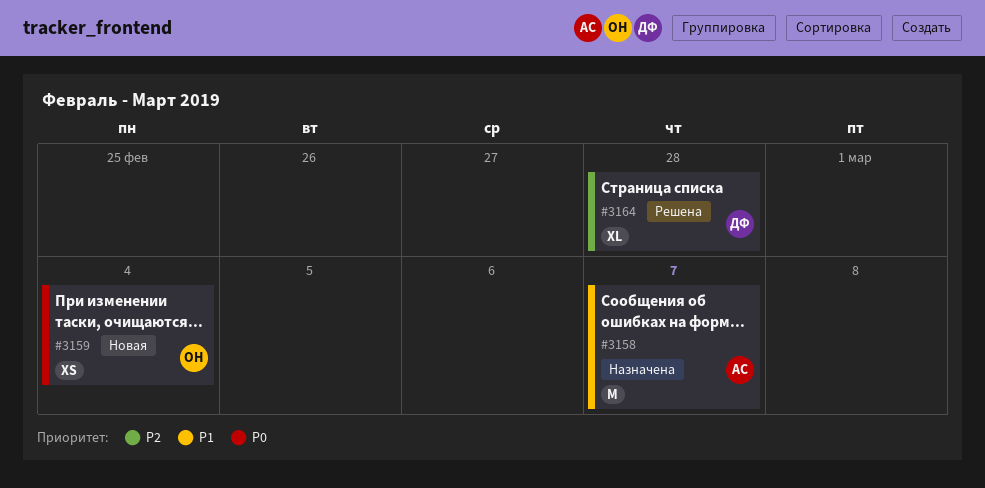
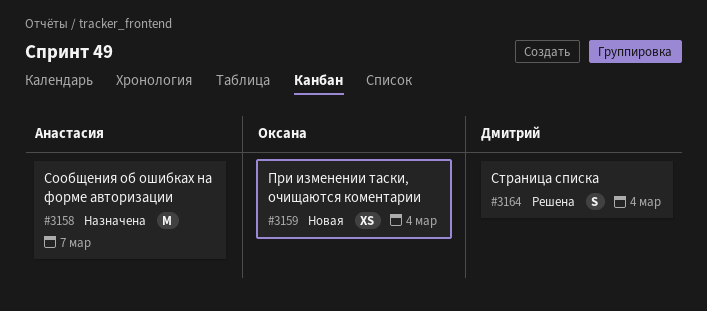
#3164, estimate: XL -> S
#3164, due: Feb 28 -> Mar 4

